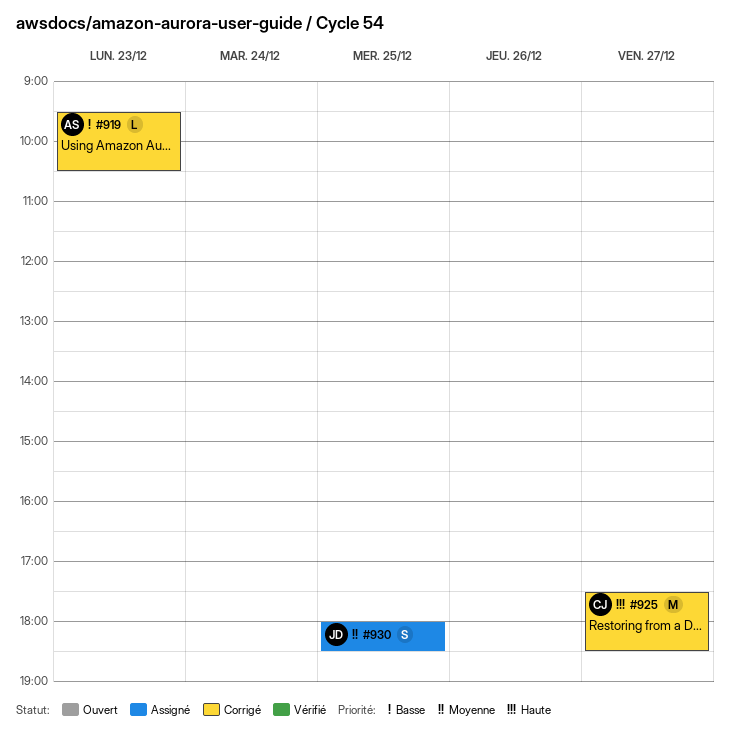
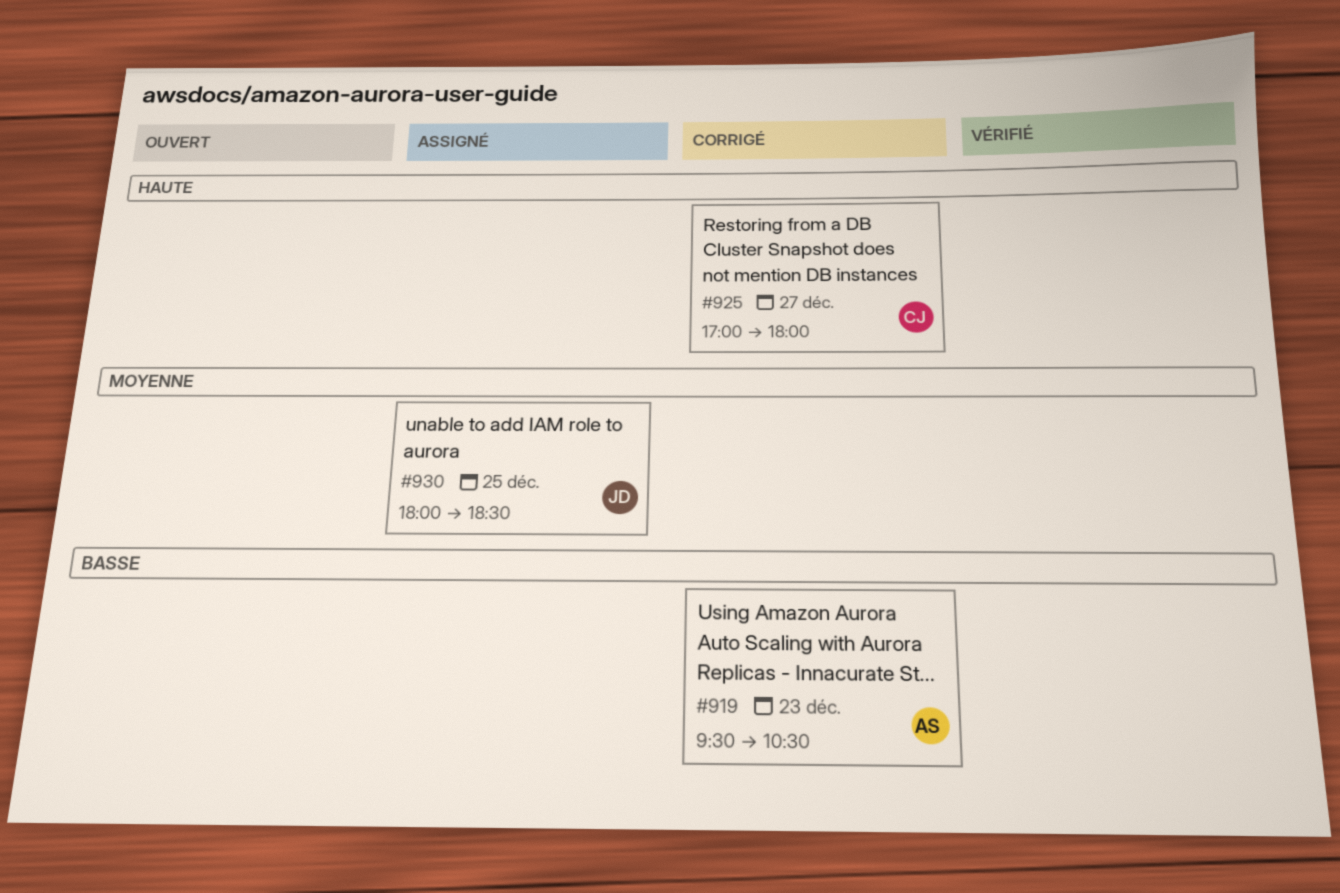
#925, begins: 17:30 -> 17:00
#925, ends: 18:30 -> 18:00

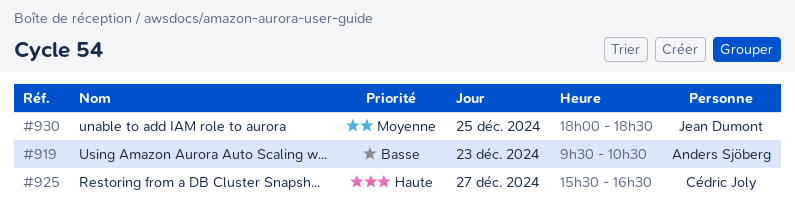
#925, begins: 17:00 -> 15:30
#925, ends: 18:00 -> 16:30

